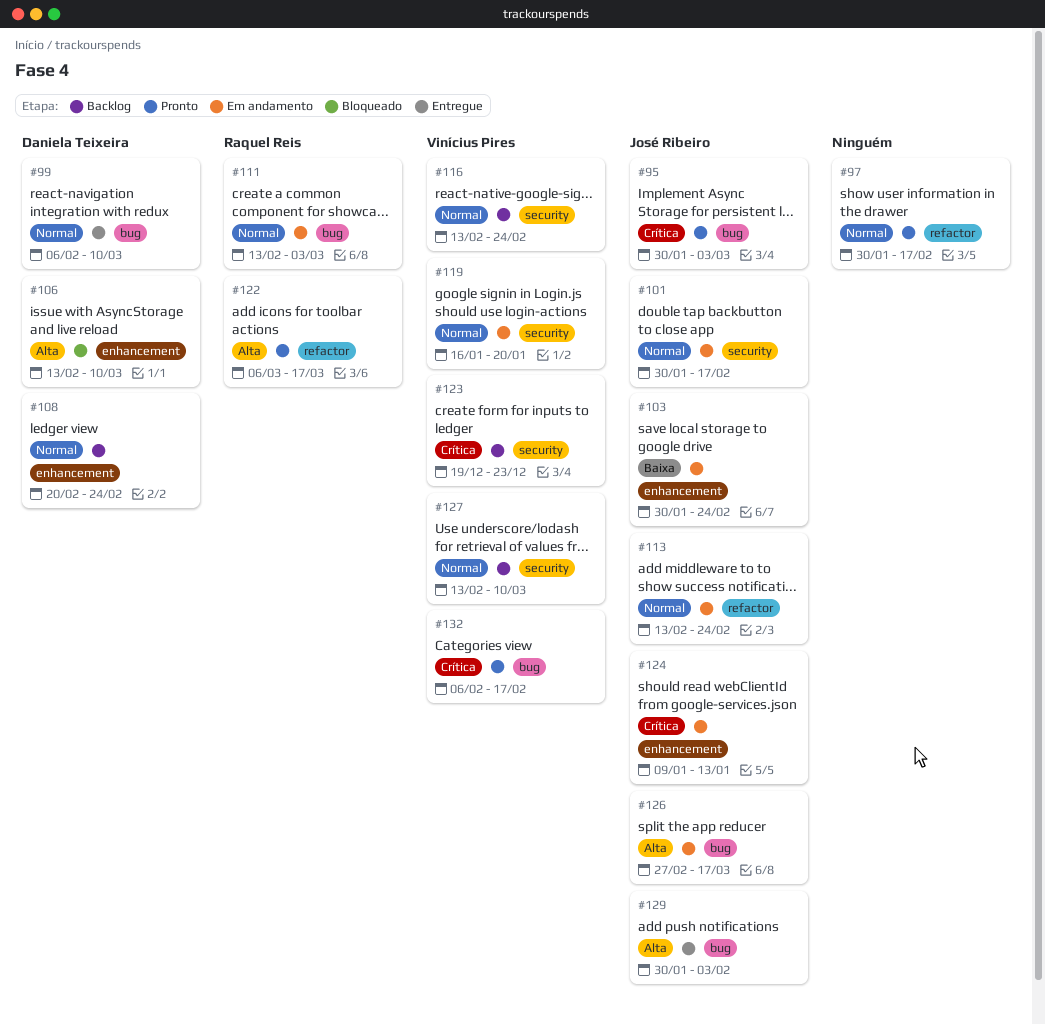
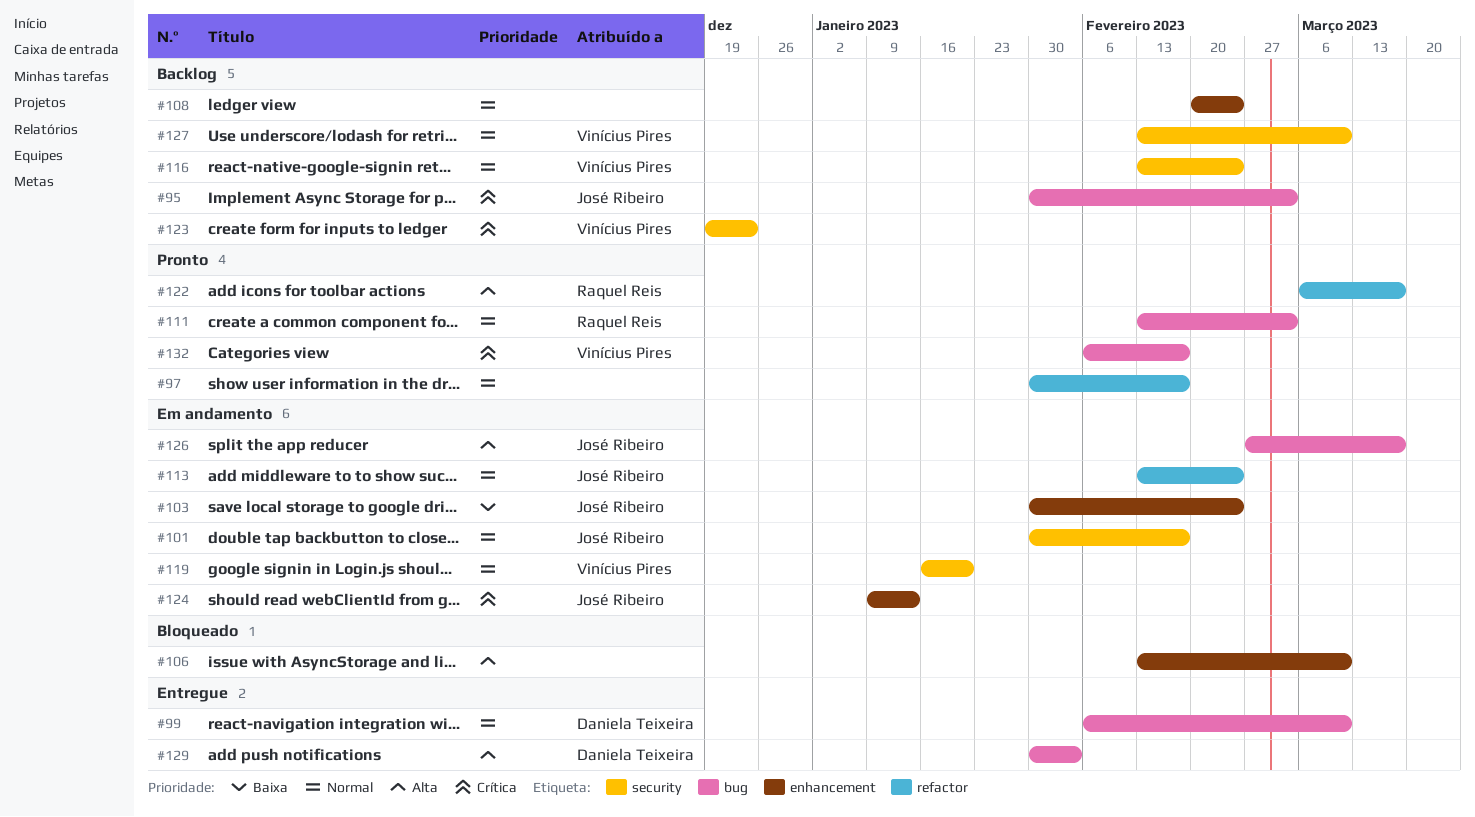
#95, status: Pronto -> Backlog
#106, owner: Daniela Teixeira -> none
#108, owner: Daniela Teixeira -> none
#111, status: Em andamento -> Pronto
#129, owner: José Ribeiro -> Daniela Teixeira

